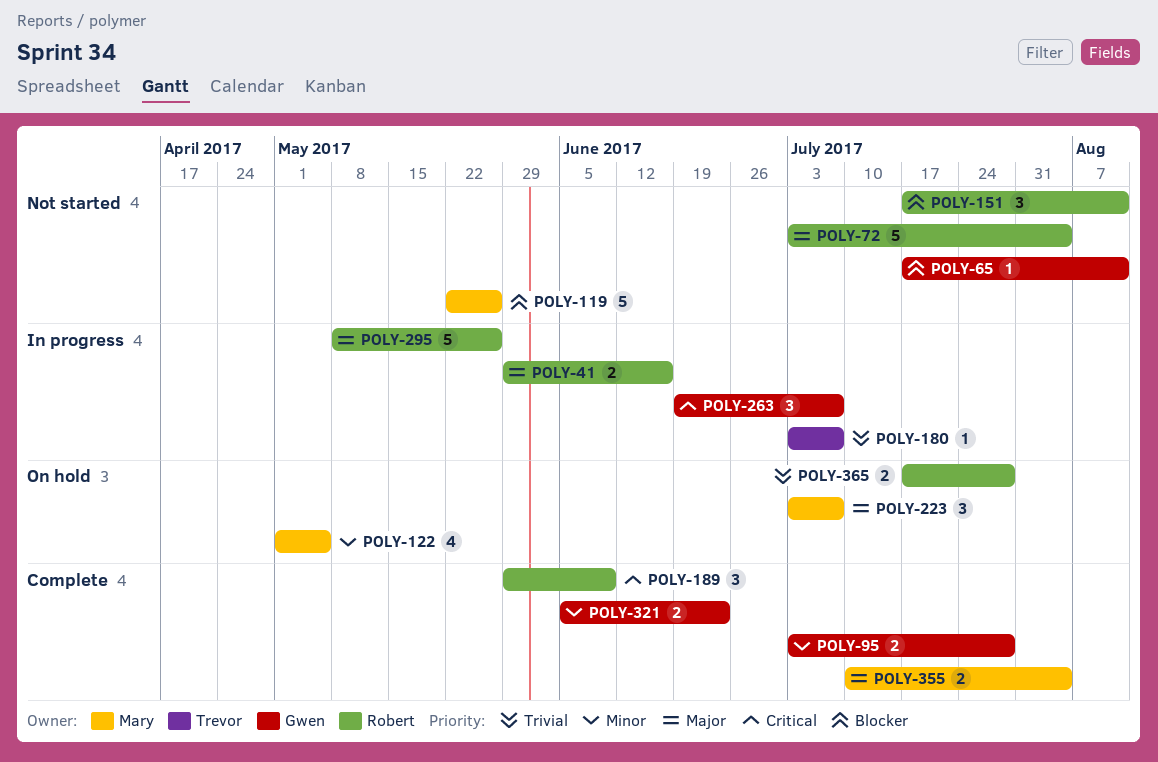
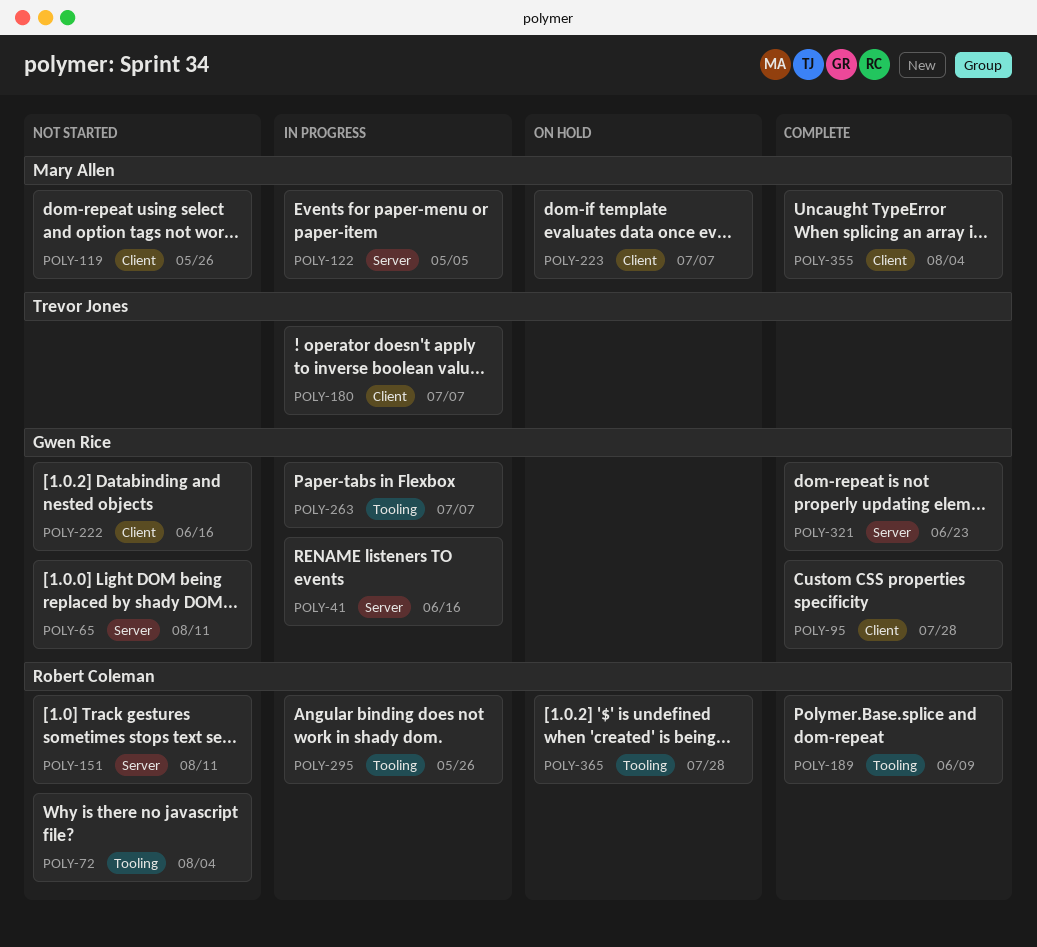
POLY-41, owner: Robert Coleman -> Gwen Rice
POLY-122, status: On hold -> In progress
POLY-222: none -> present

